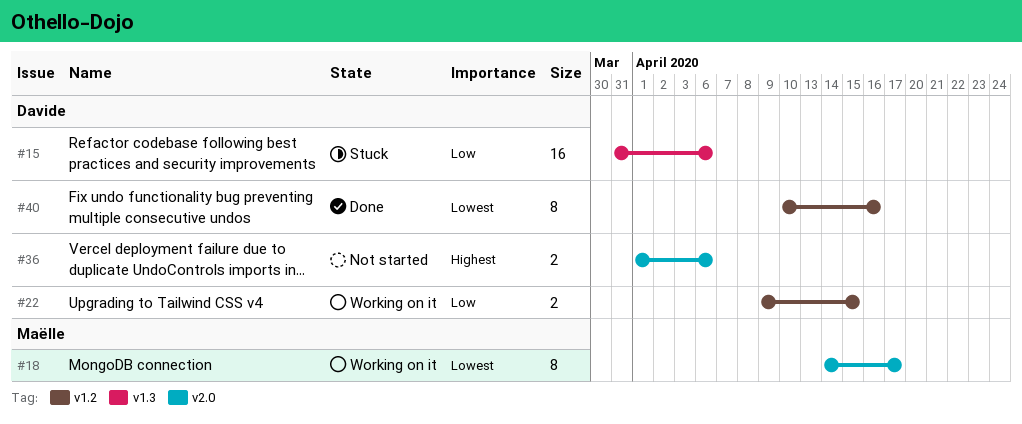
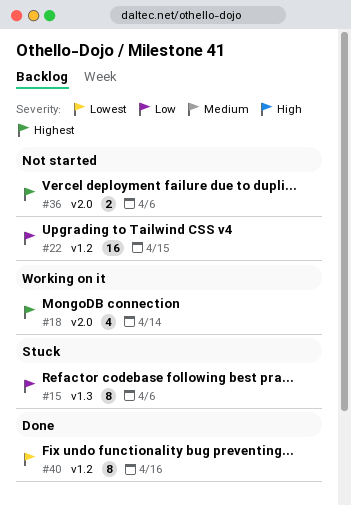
#15, estimate: 16 -> 8
#18, priority: Lowest -> Highest
#18, estimate: 8 -> 4
#18, due: Apr 17 -> Apr 14
#22, status: Working on it -> Not started
#22, estimate: 2 -> 16

